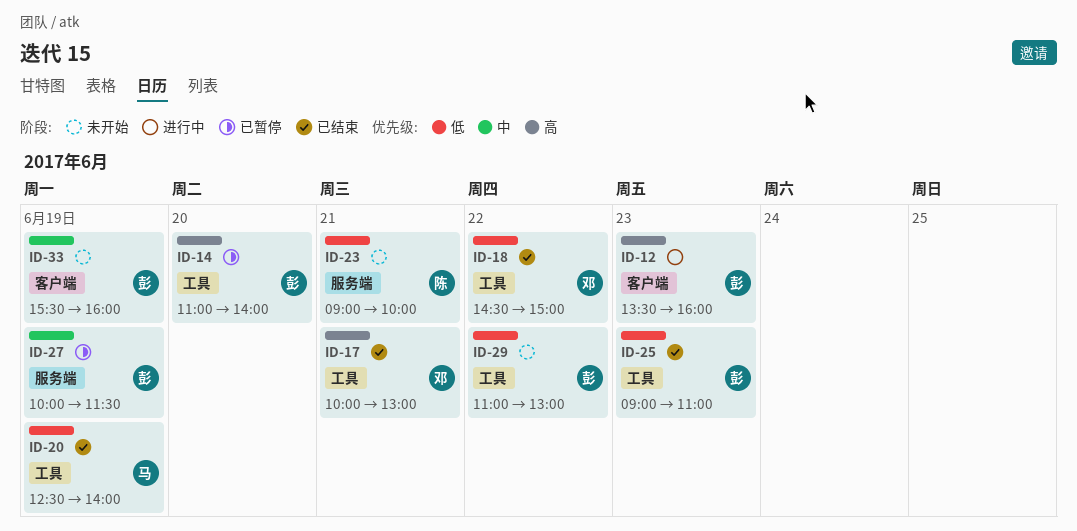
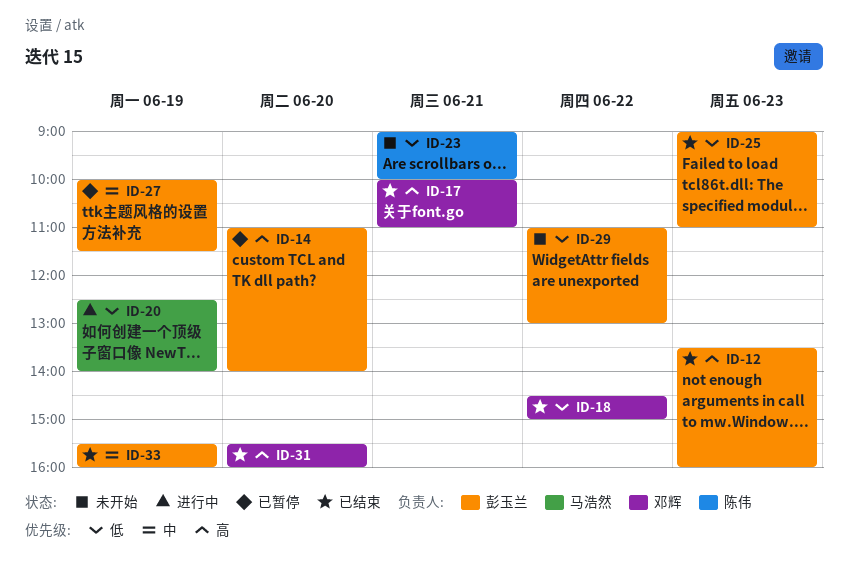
ID-12, status: 进行中 -> 已结束
ID-17, ends: 13:00 -> 11:00
ID-20, status: 已结束 -> 进行中
ID-31: none -> present
ID-33, status: 未开始 -> 已结束

